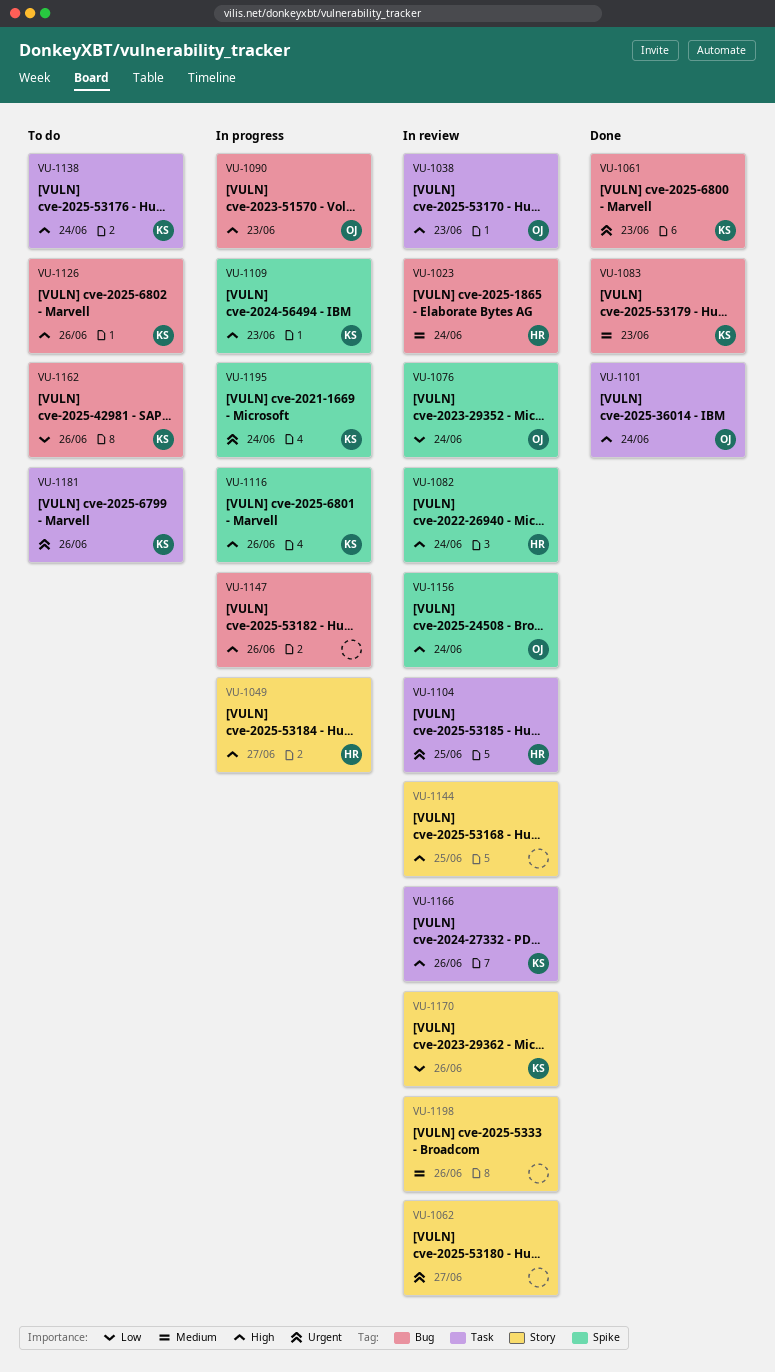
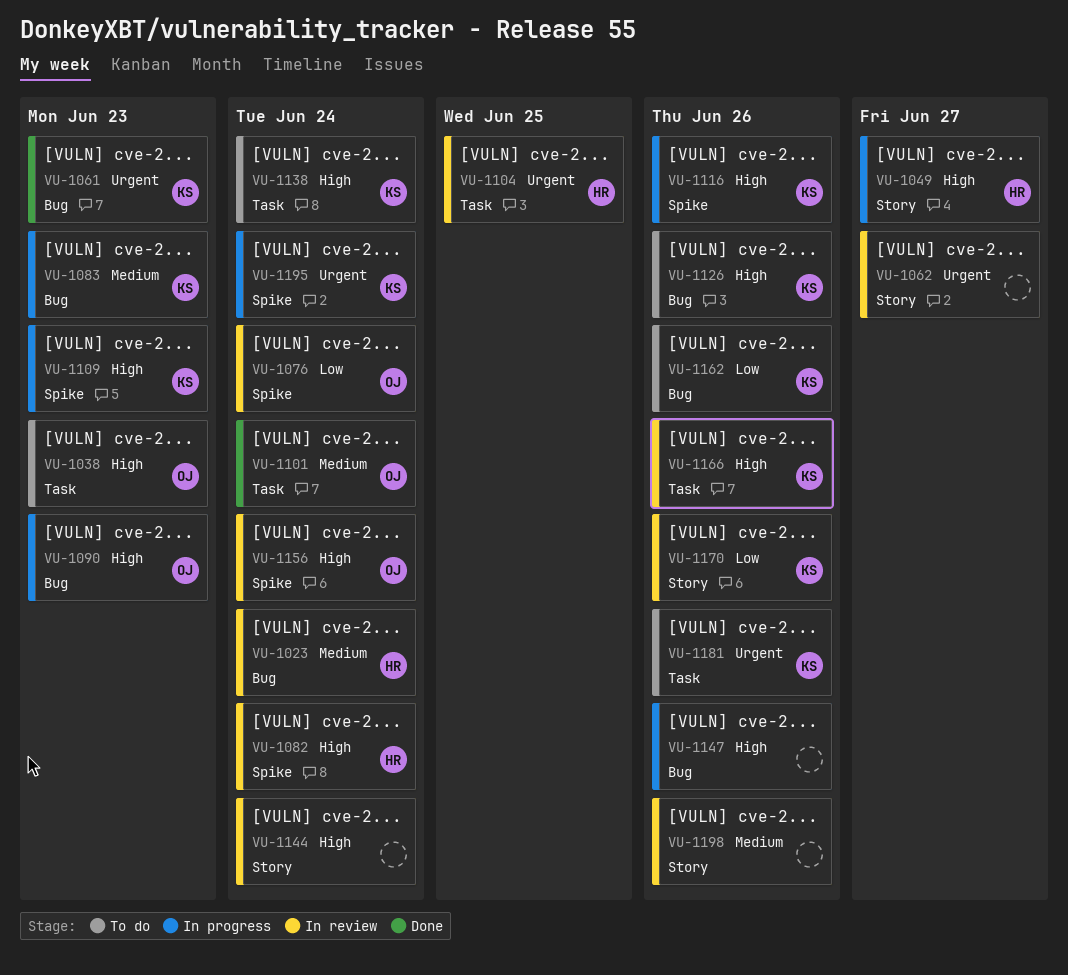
VU-1038, status: In review -> To do
VU-1083, status: Done -> In progress
VU-1101, priority: High -> Medium
VU-1144, due: Jun 25 -> Jun 24

